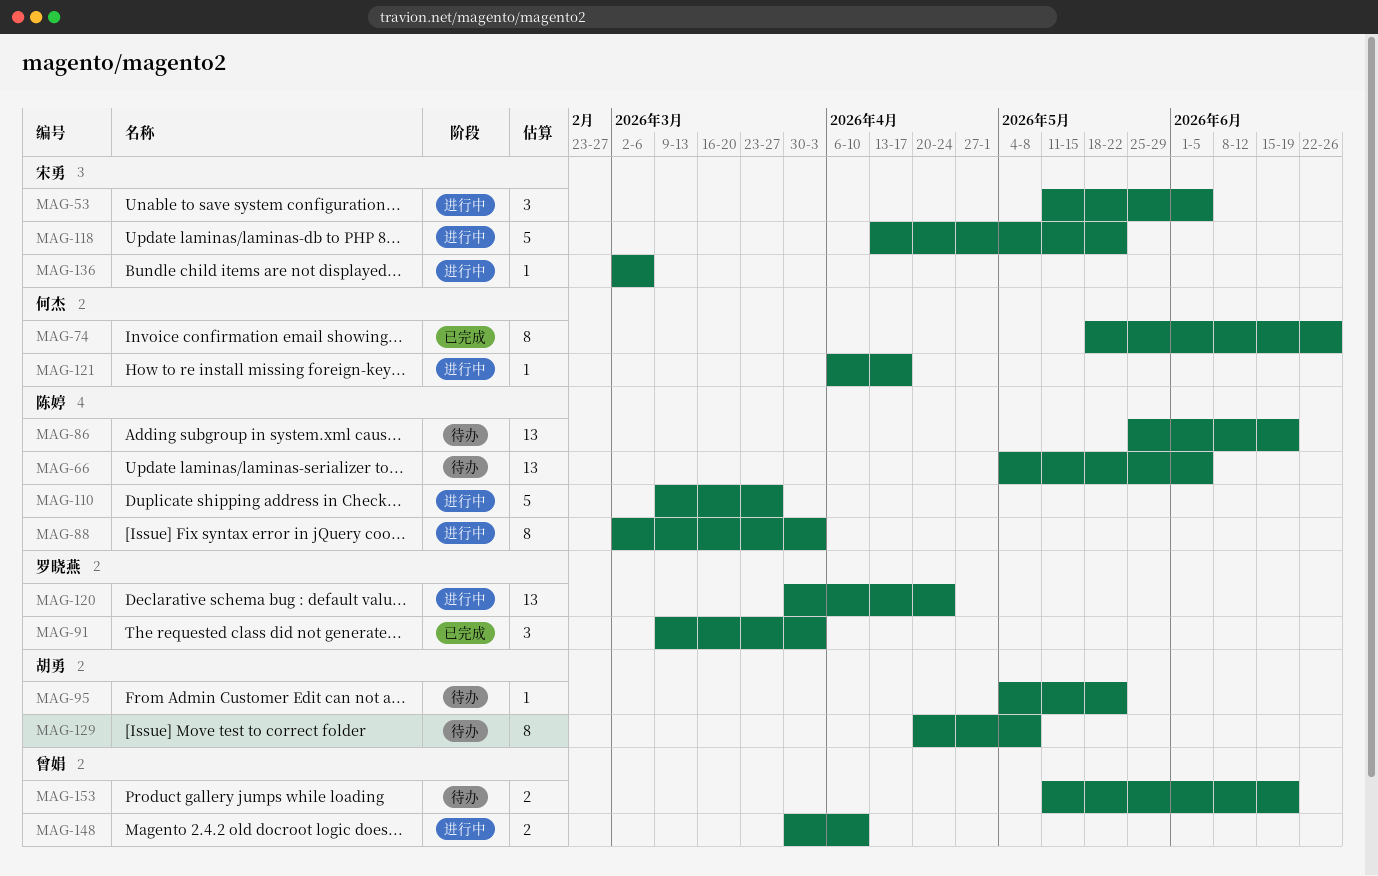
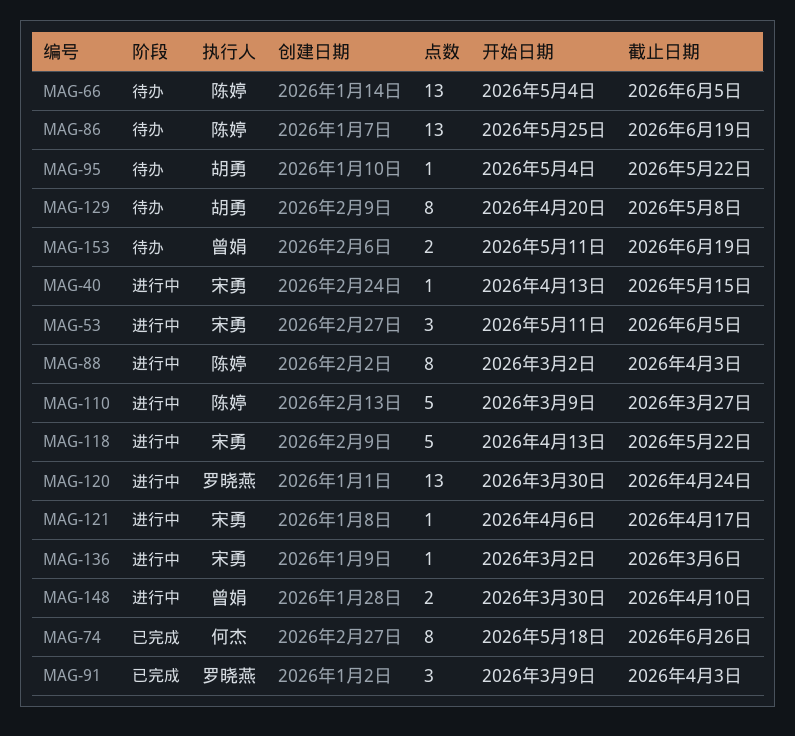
MAG-40: none -> present
MAG-121, owner: 何杰 -> 宋勇

